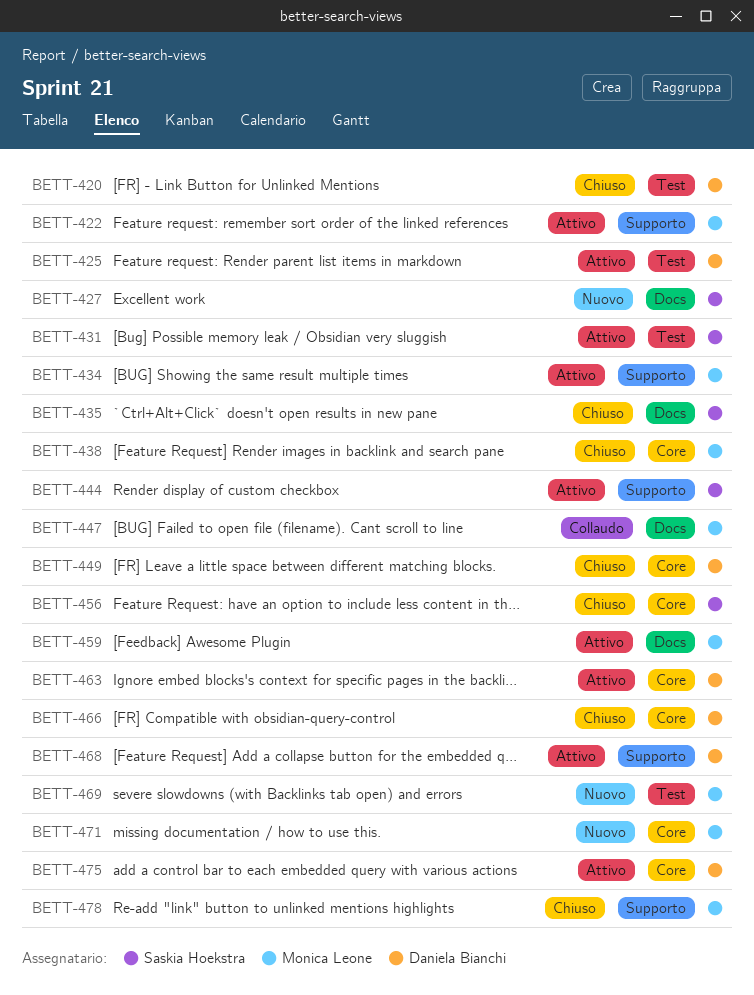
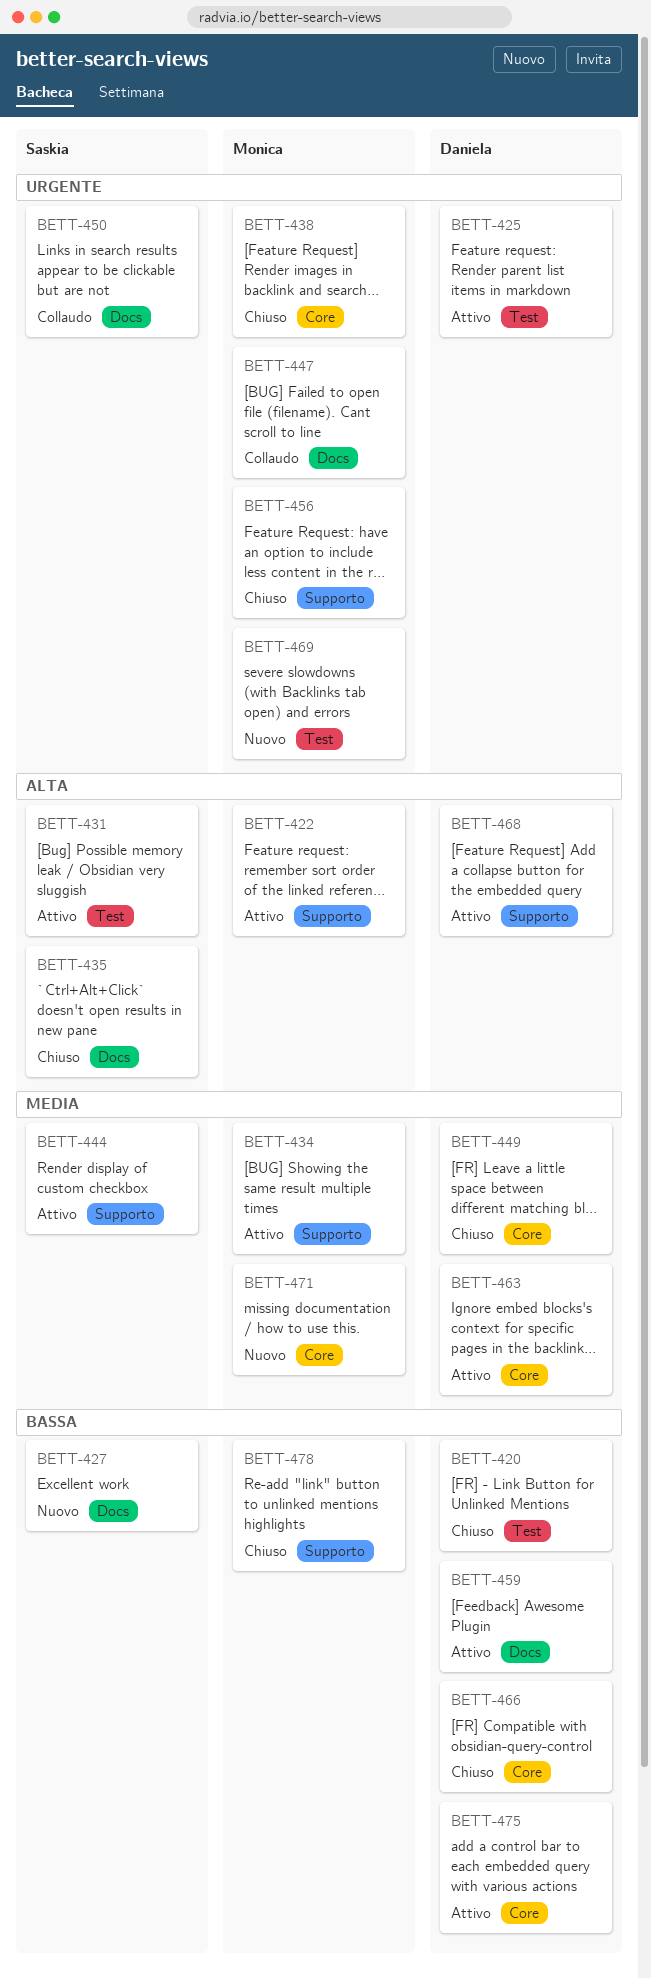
BETT-450: none -> present
BETT-456, owner: Saskia Hoekstra -> Monica Leone
BETT-456, label: Core -> Supporto
BETT-459, owner: Monica Leone -> Daniela Bianchi

